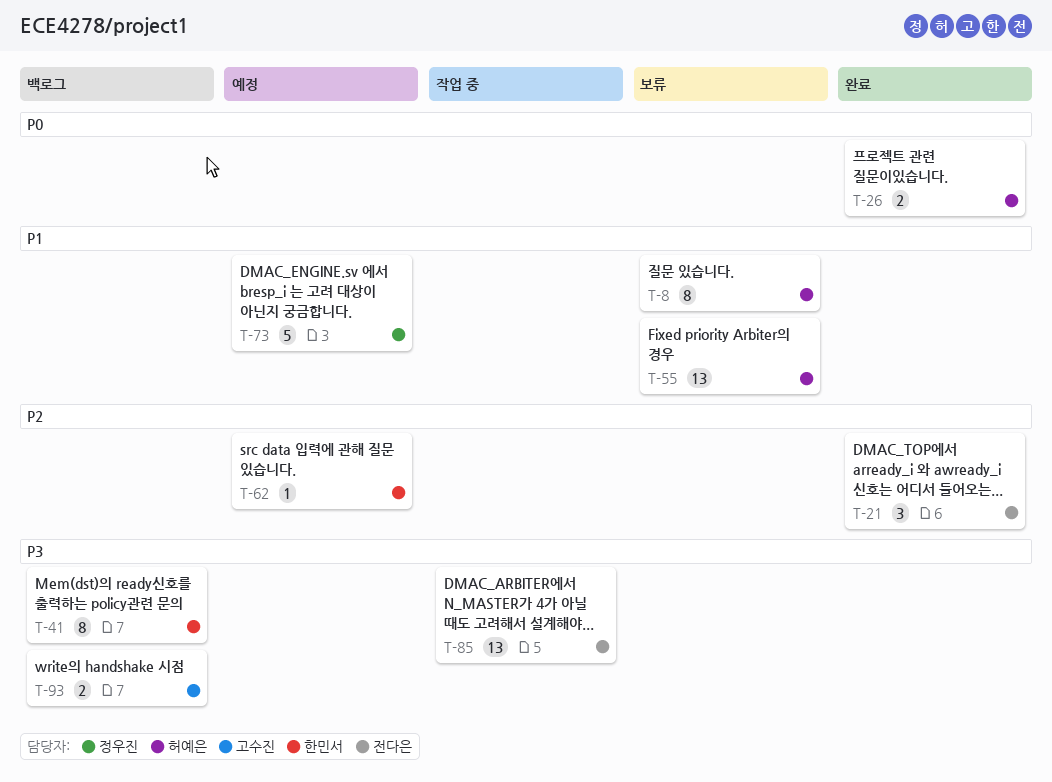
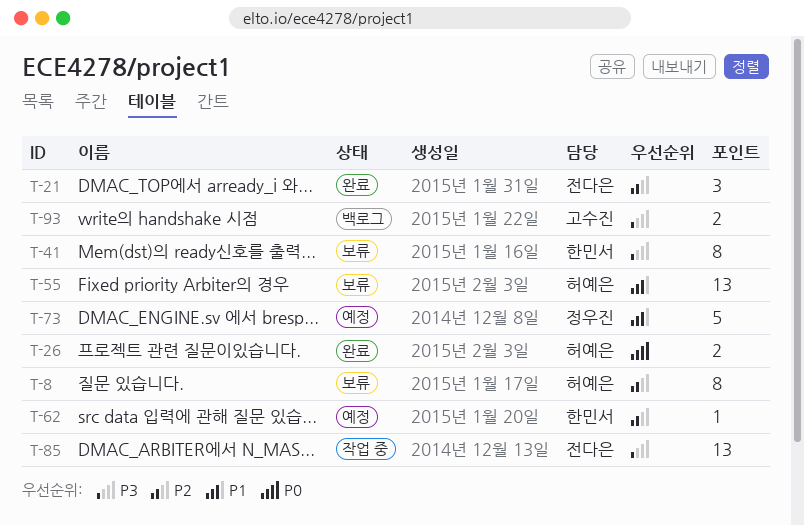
T-8, priority: P1 -> P2
T-41, status: 백로그 -> 보류

